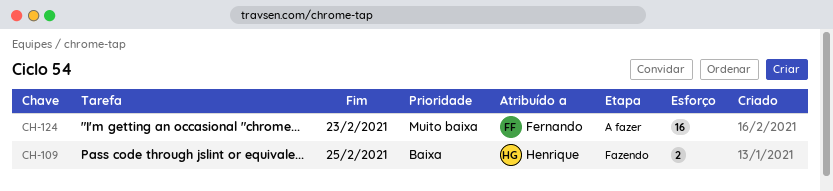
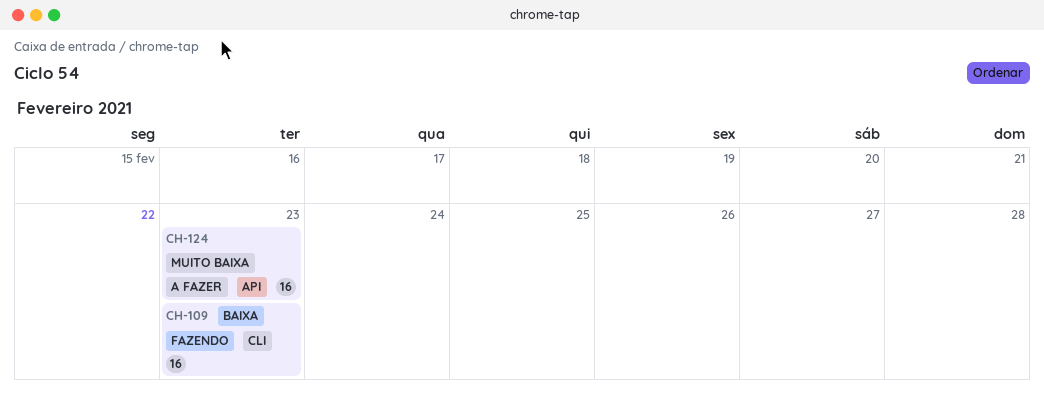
CH-109, estimate: 2 -> 16
CH-109, due: Feb 25 -> Feb 23

